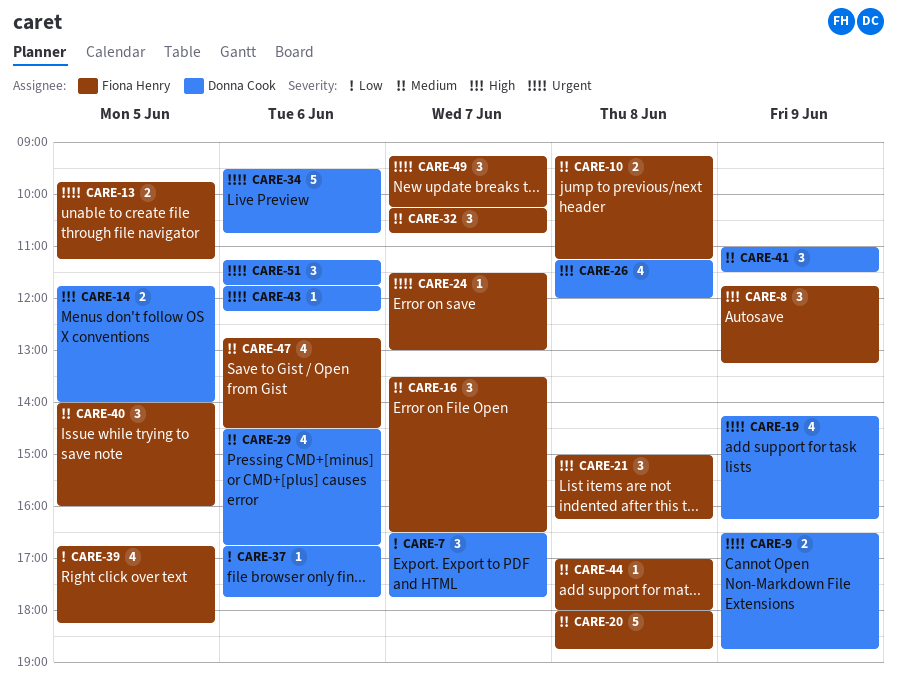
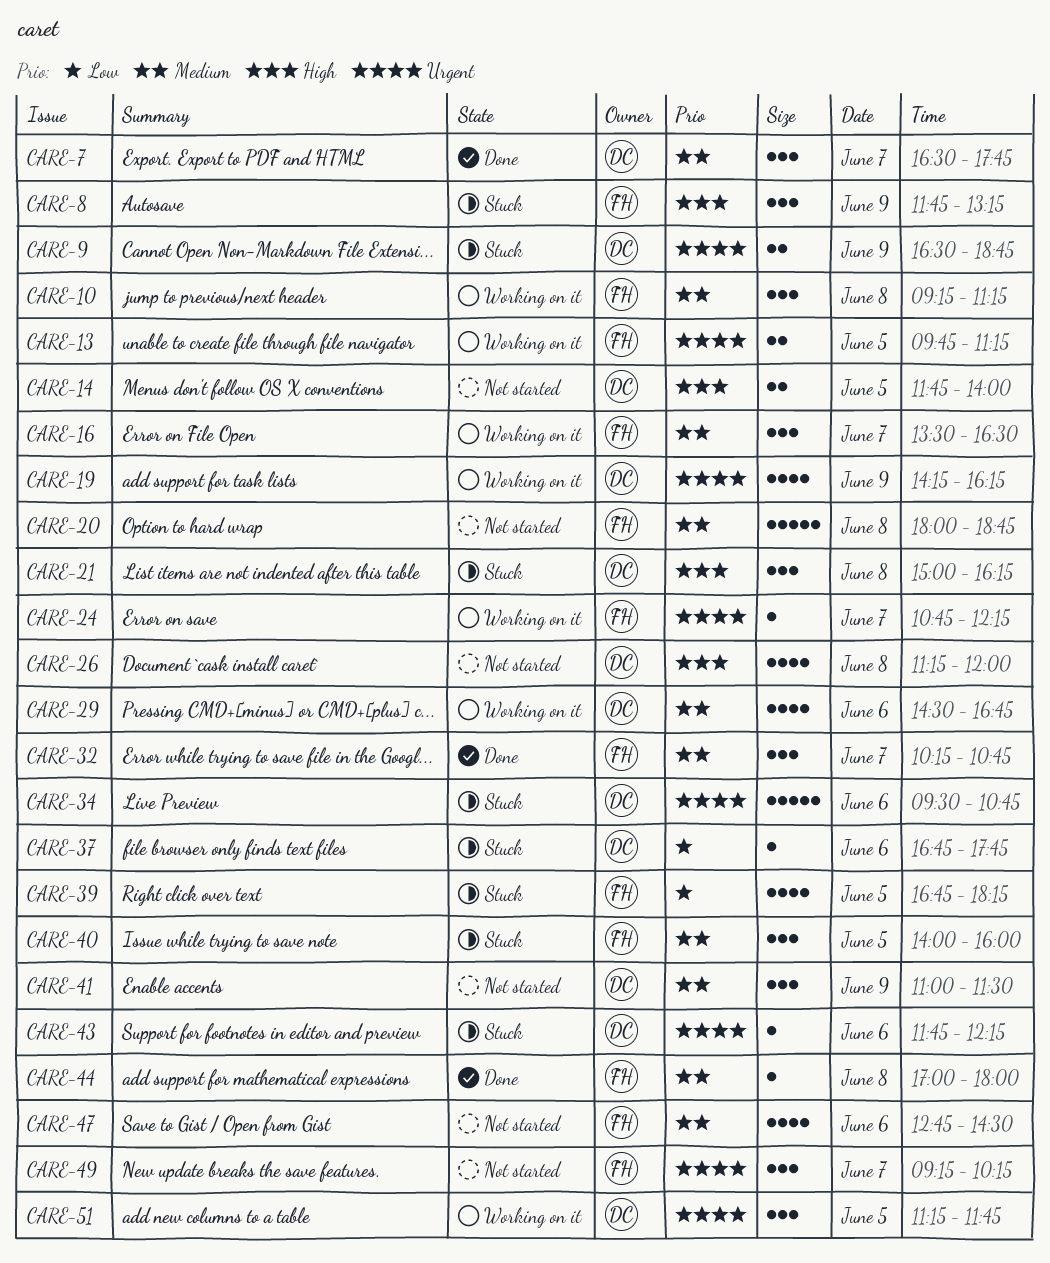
CARE-7, priority: Low -> Medium
CARE-10, estimate: 2 -> 3
CARE-21, owner: Fiona Henry -> Donna Cook
CARE-24, begins: 11:30 -> 10:45
CARE-24, ends: 13:00 -> 12:15
CARE-51, day: Jun 6 -> Jun 5

